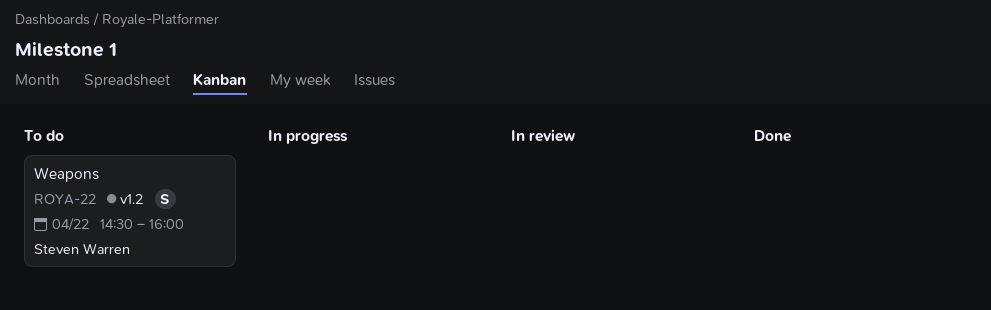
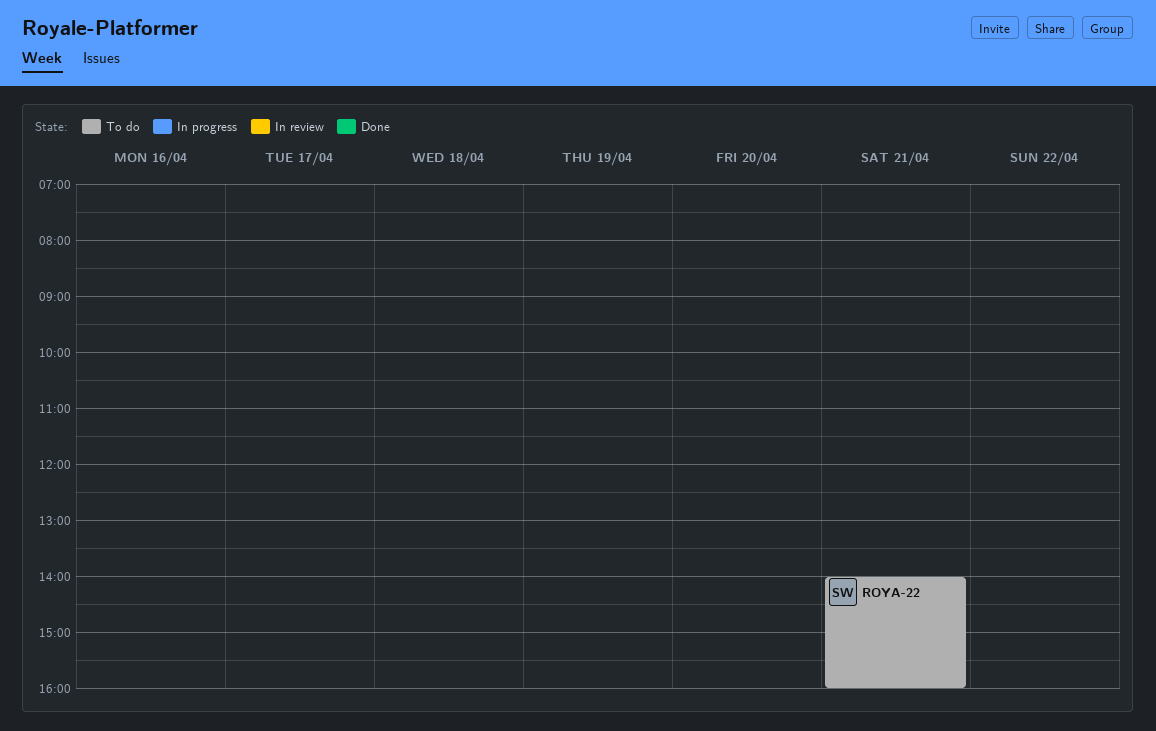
ROYA-22, day: Apr 22 -> Apr 21
ROYA-22, begins: 14:30 -> 14:00

